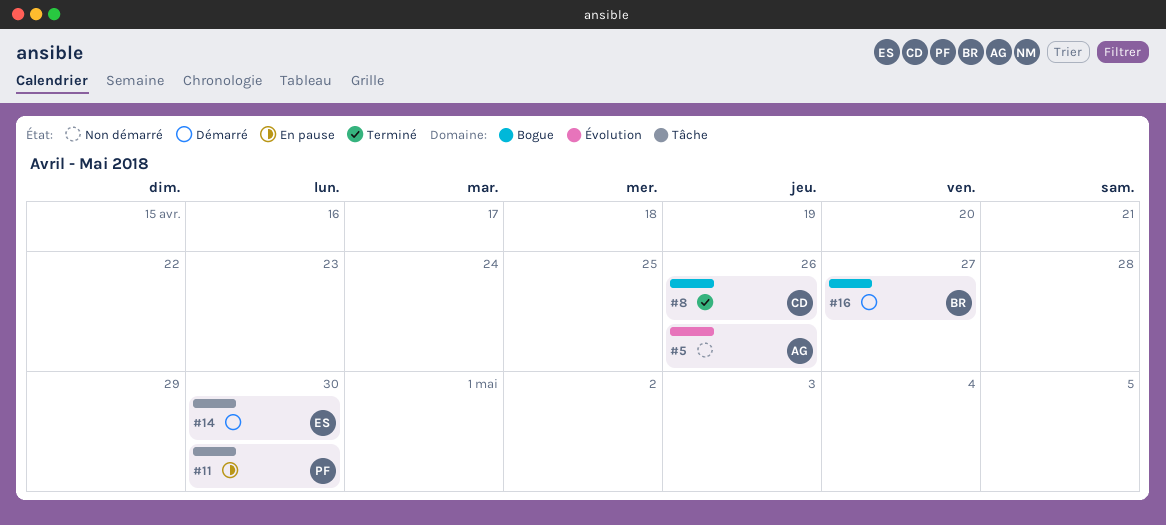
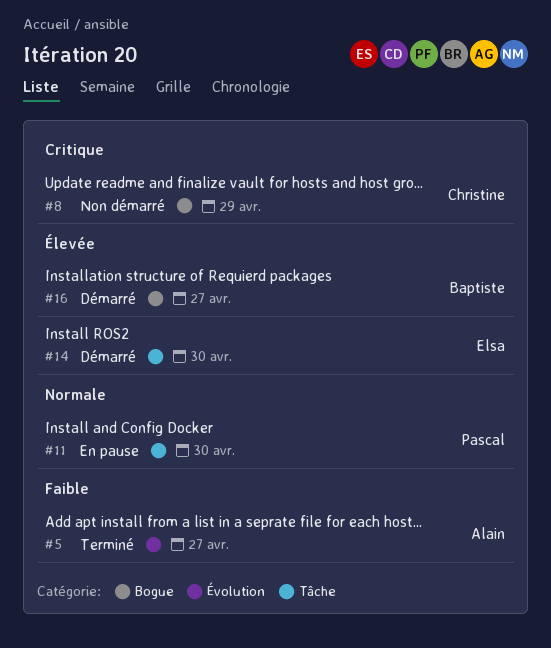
#5, status: Non démarré -> Terminé
#5, due: Apr 26 -> Apr 27
#8, status: Terminé -> Non démarré
#8, due: Apr 26 -> Apr 29

